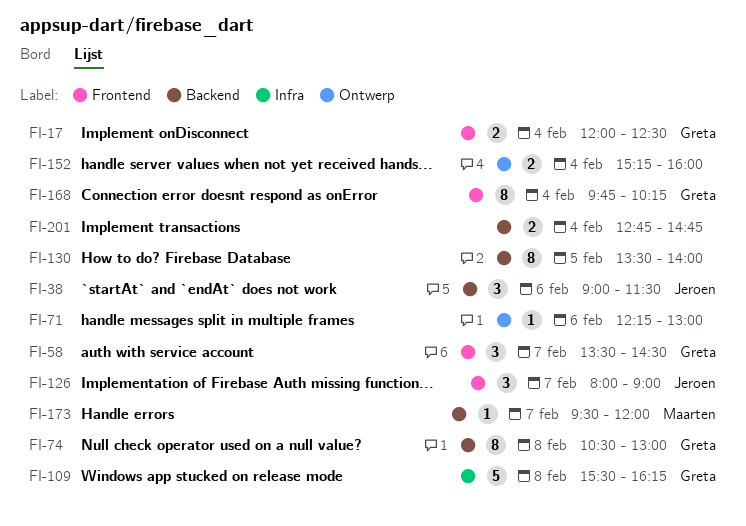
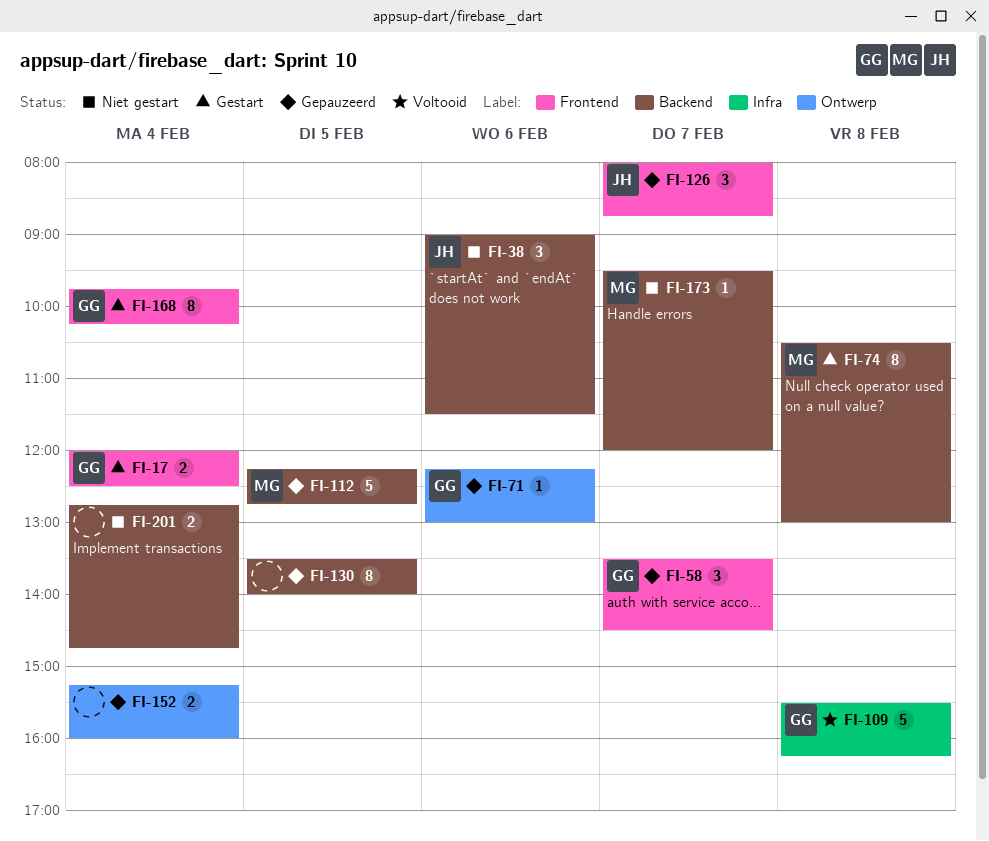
FI-71, owner: none -> Greta
FI-74, owner: Greta -> Maarten
FI-112: none -> present
FI-126, ends: 09:00 -> 08:45

